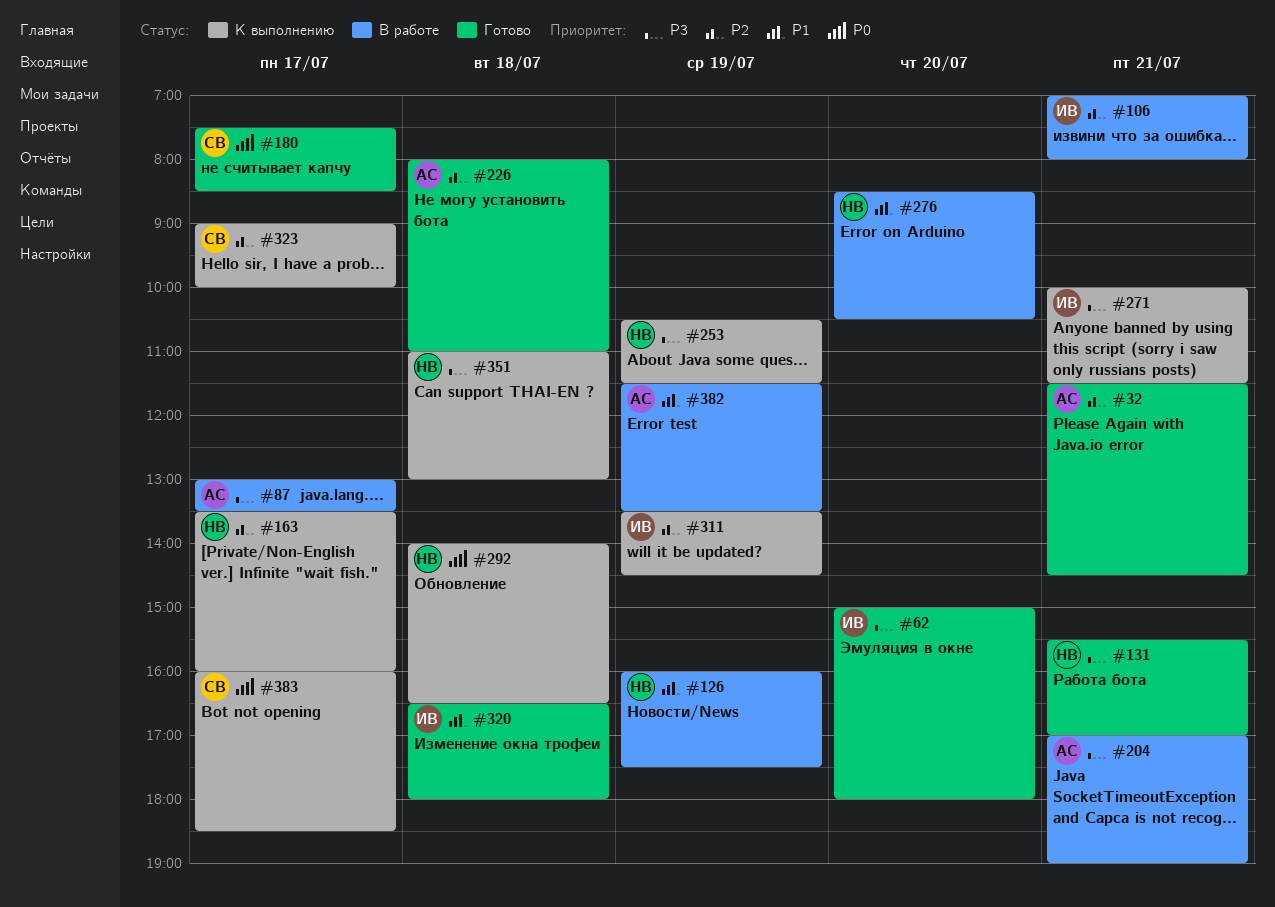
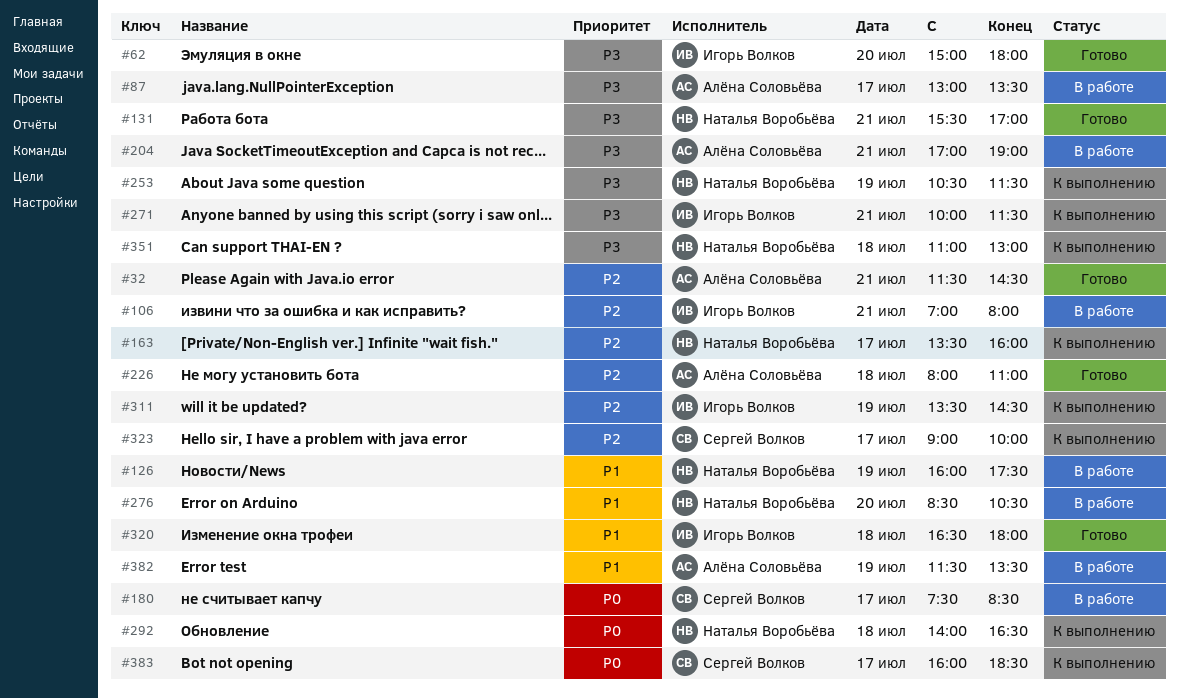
#180, status: Готово -> В работе

